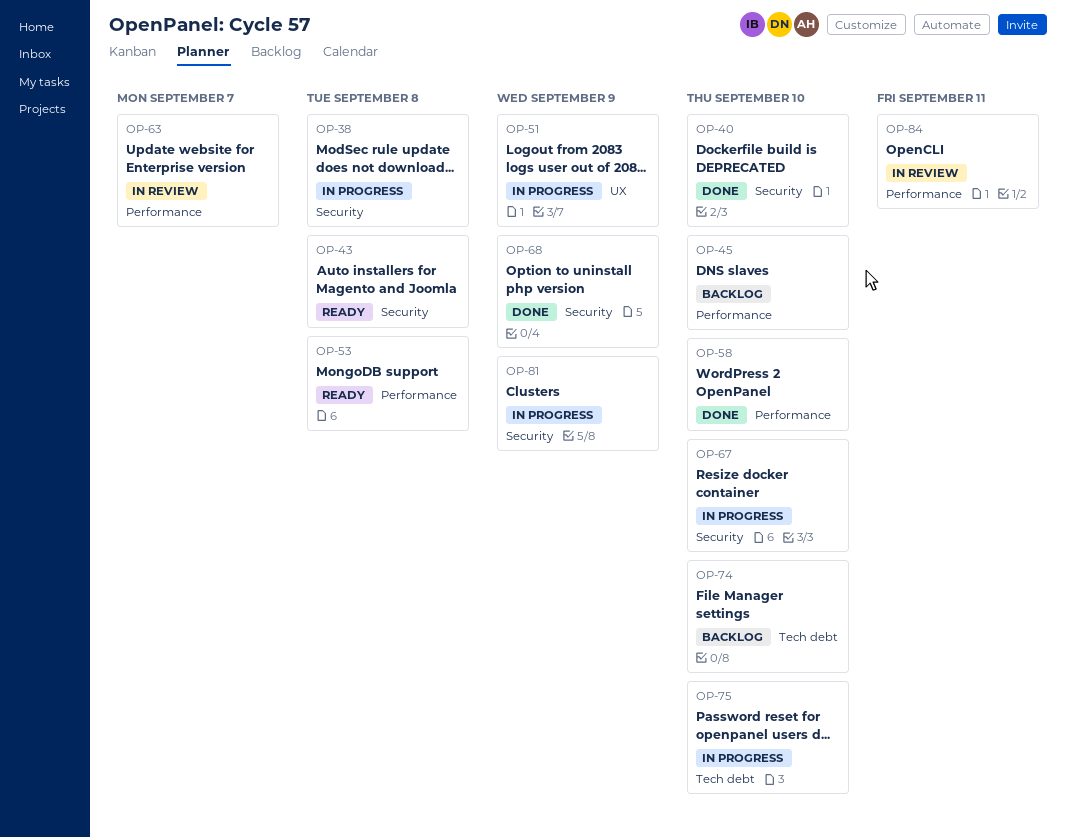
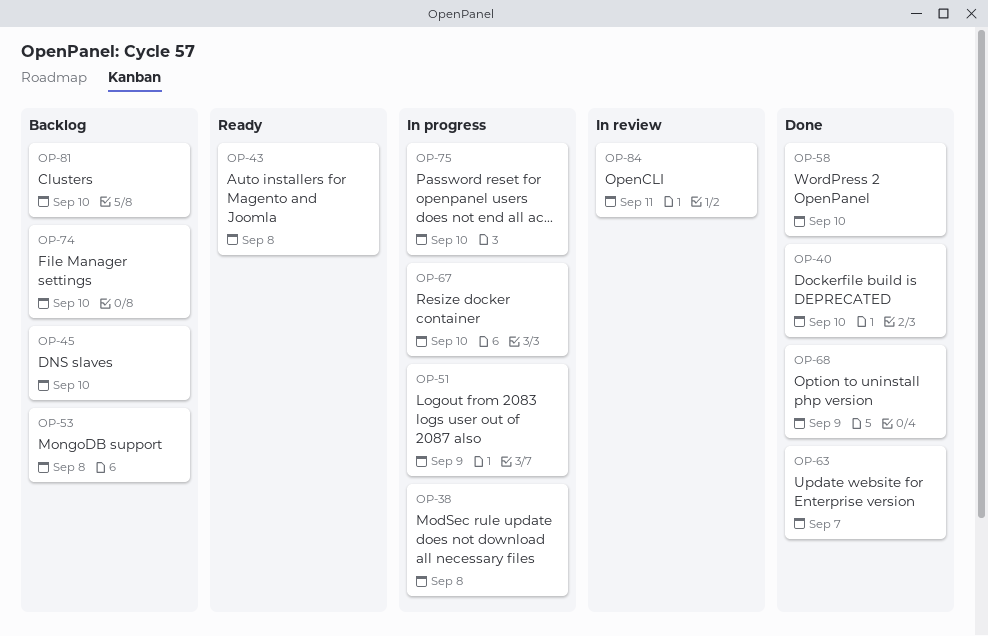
OP-53, status: Ready -> Backlog
OP-63, status: In review -> Done
OP-81, status: In progress -> Backlog
OP-81, due: Sep 9 -> Sep 10

